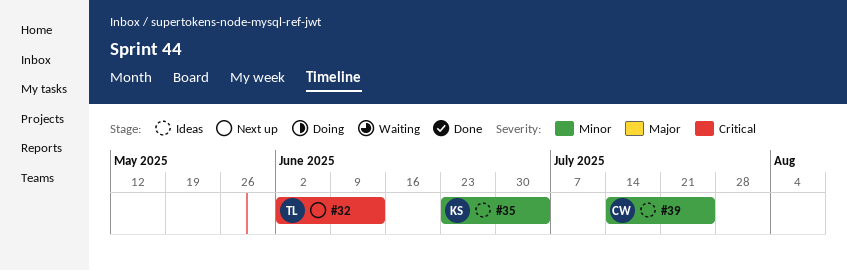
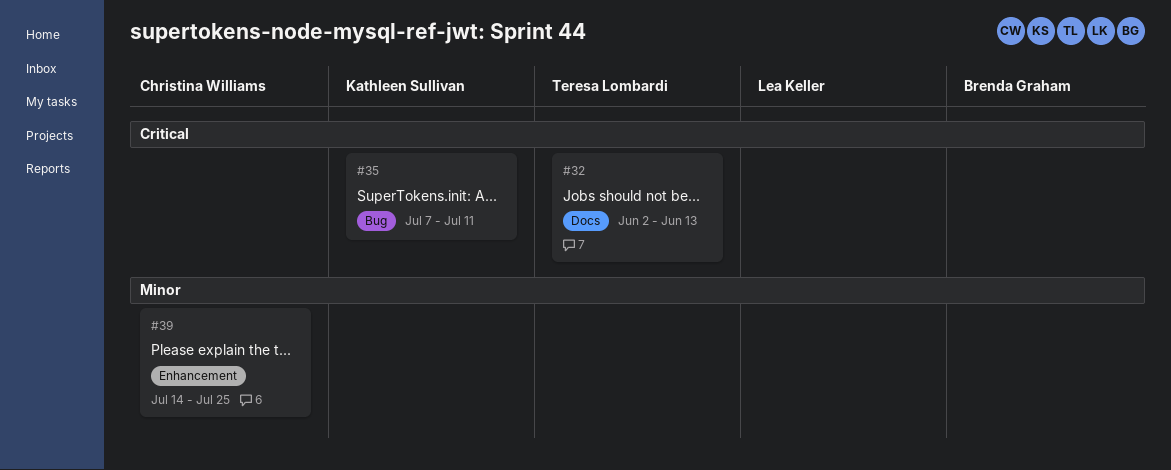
#35, priority: Minor -> Critical
#35, start: Jun 23 -> Jul 7
#35, due: Jul 4 -> Jul 11

